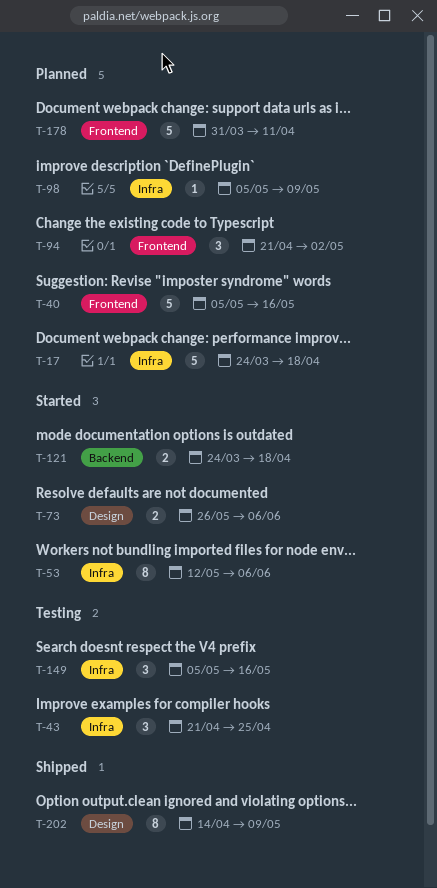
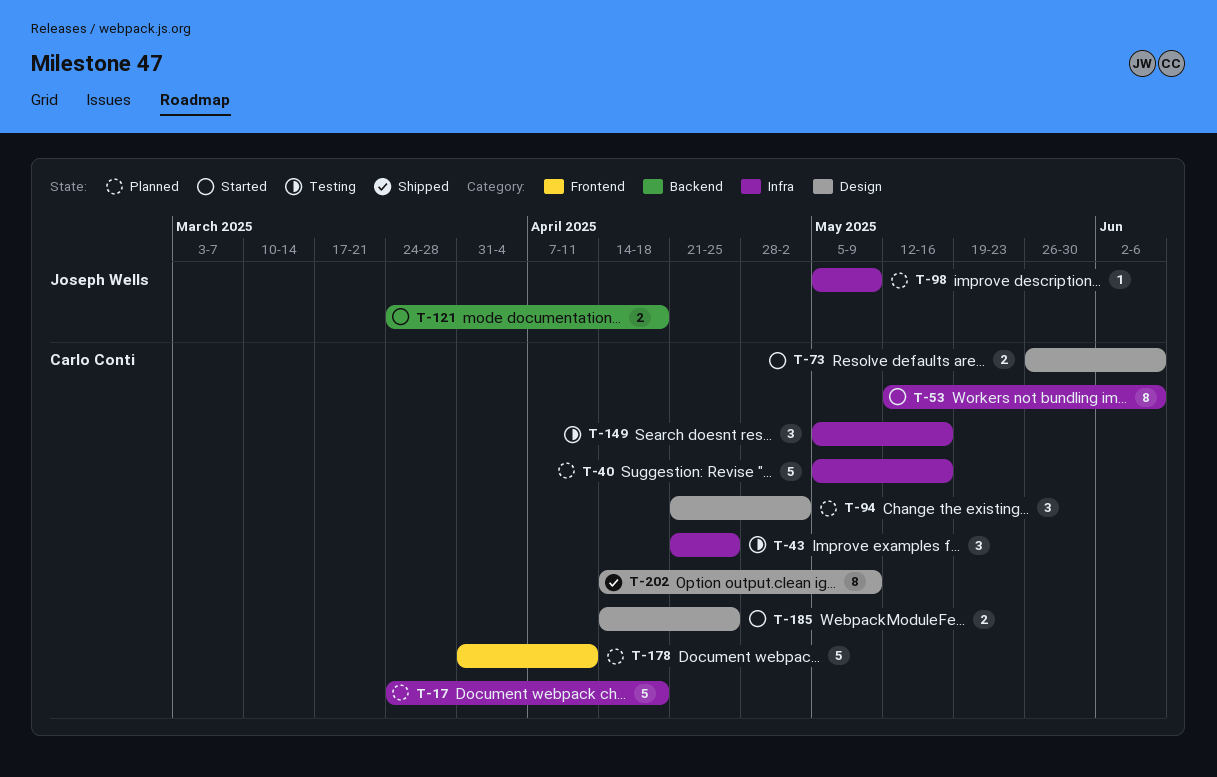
T-40, label: Frontend -> Infra
T-94, label: Frontend -> Design
T-185: none -> present

